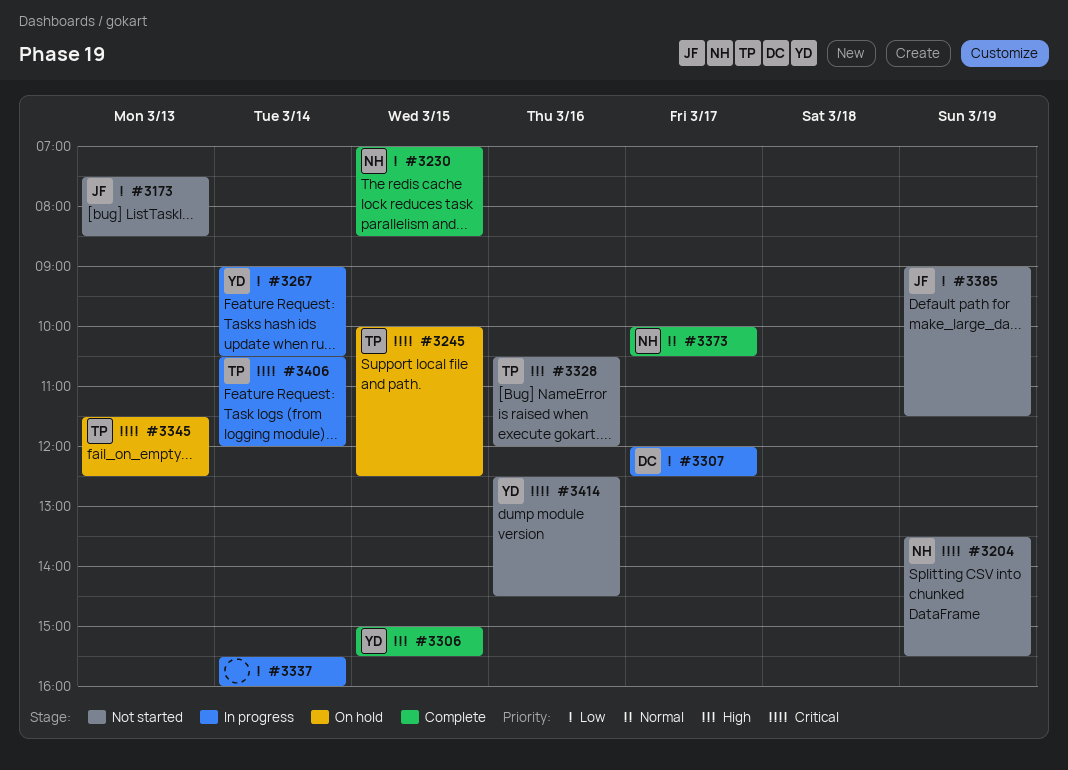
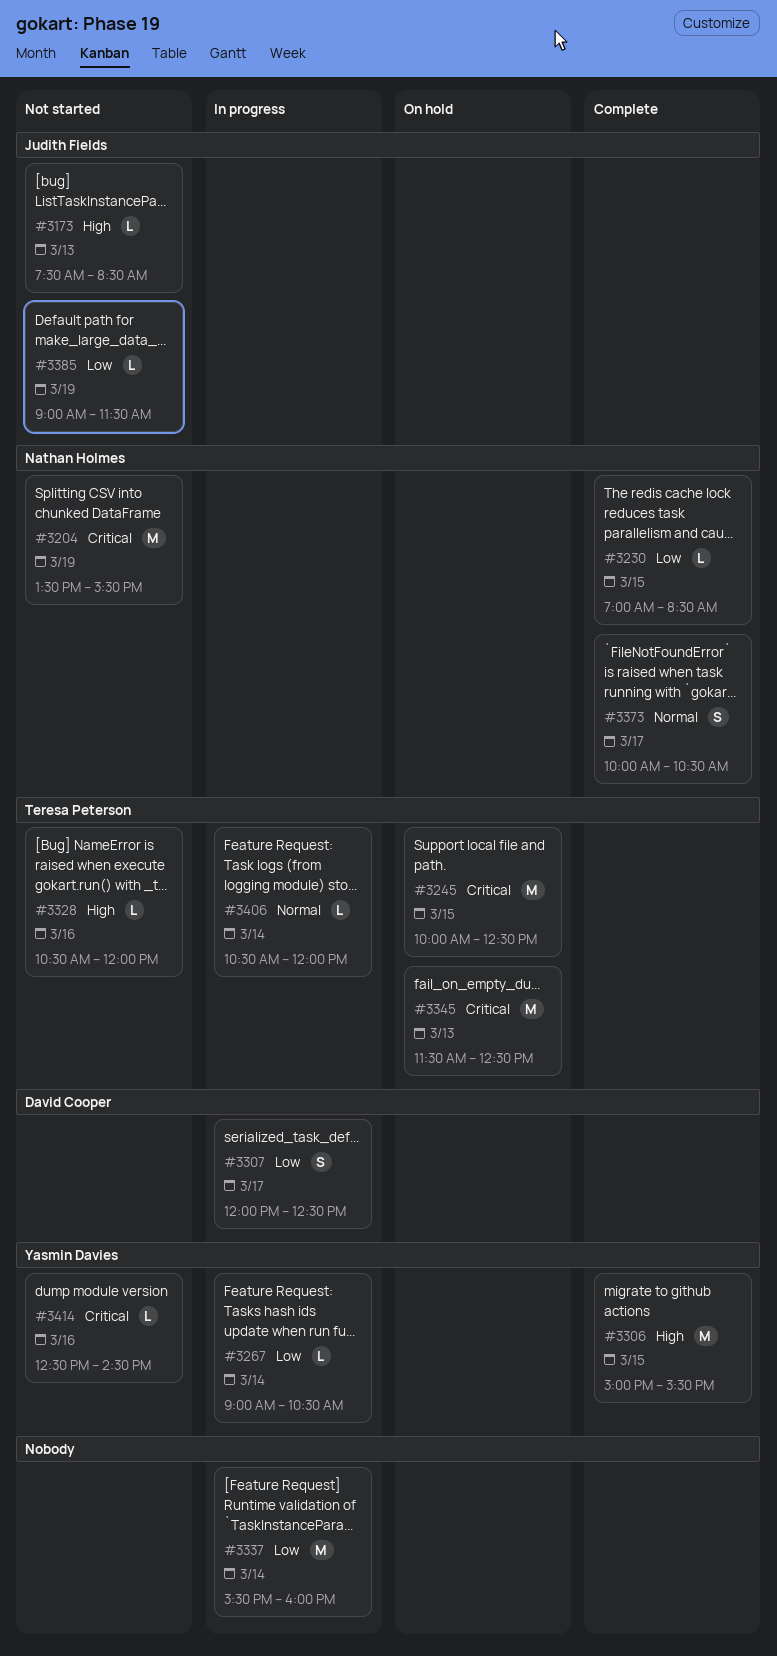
#3173, priority: Low -> High
#3406, priority: Critical -> Normal

